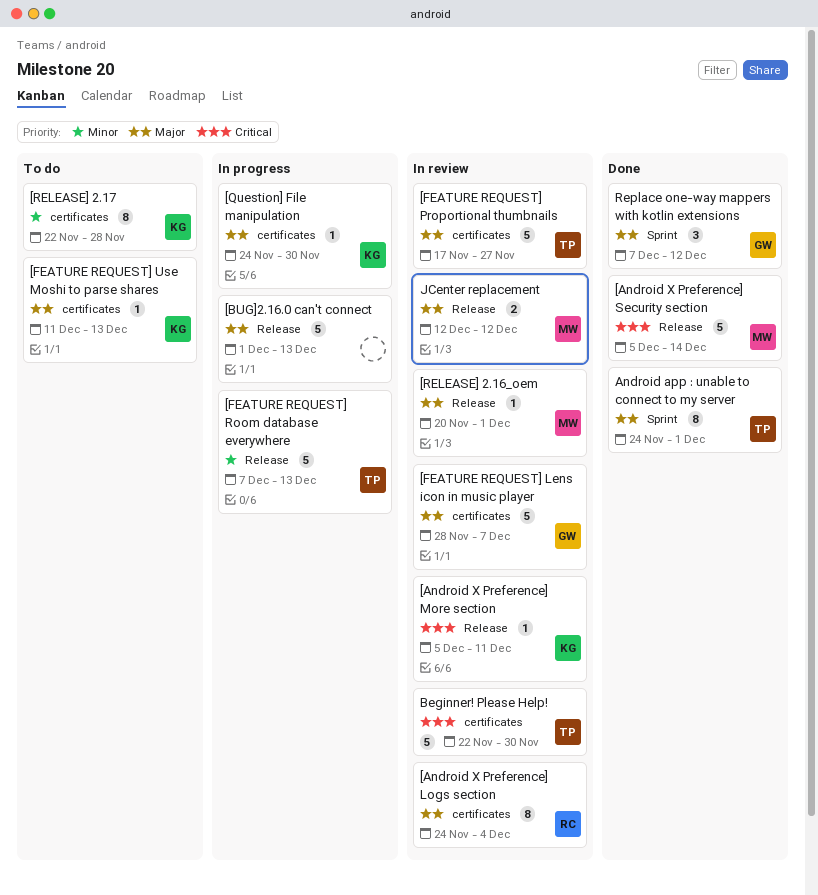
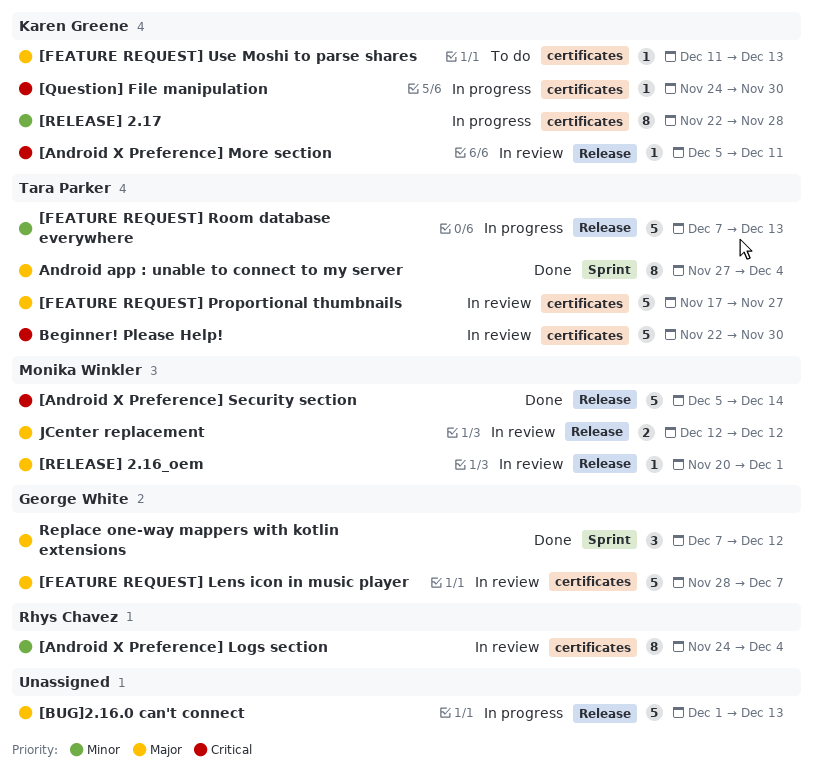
[Android X Preference] Logs section, priority: Major -> Minor
[Question] File manipulation, priority: Major -> Critical
[RELEASE] 2.17, status: To do -> In progress
Android app : unable to connect to my server, start: Nov 24 -> Nov 27
Android app : unable to connect to my server, due: Dec 1 -> Dec 4

